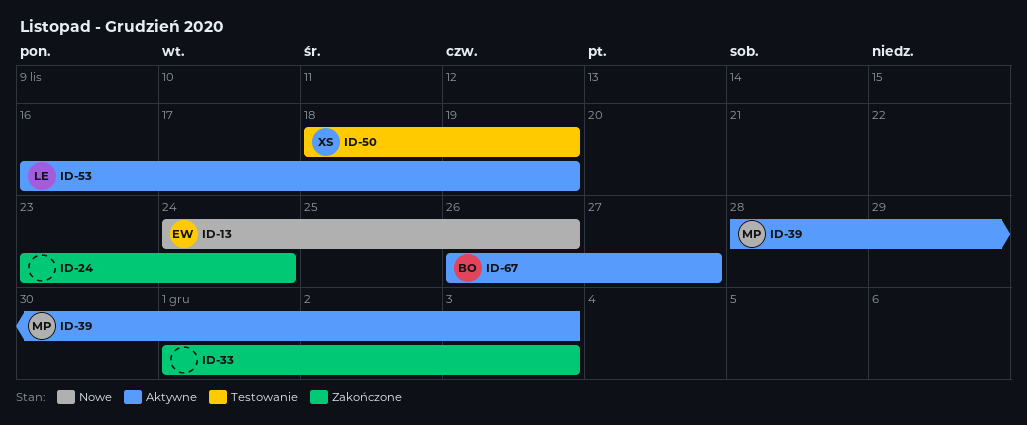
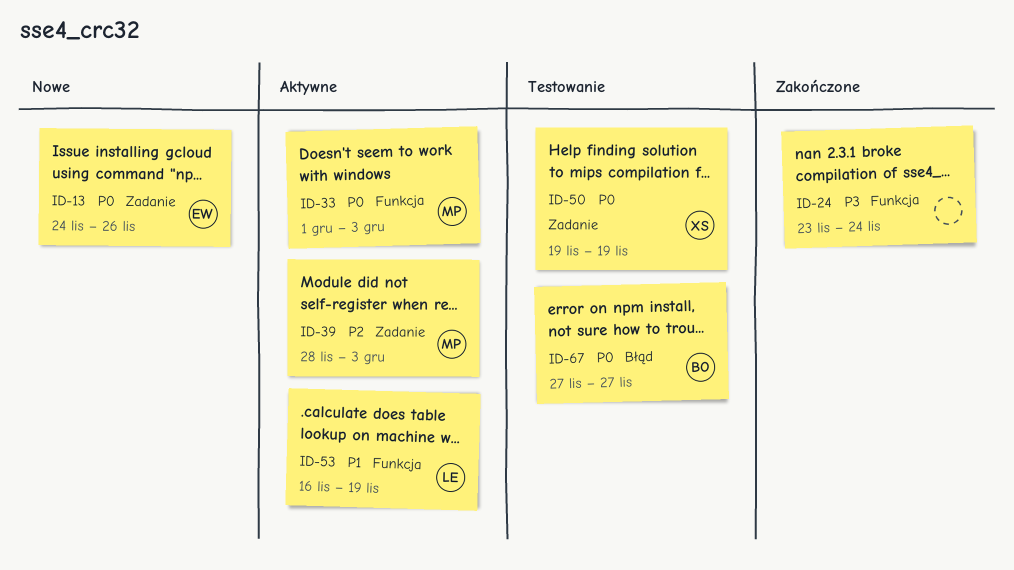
ID-33, status: Zakończone -> Aktywne
ID-33, owner: none -> MP
ID-50, start: Nov 18 -> Nov 19
ID-67, status: Aktywne -> Testowanie
ID-67, start: Nov 26 -> Nov 27

